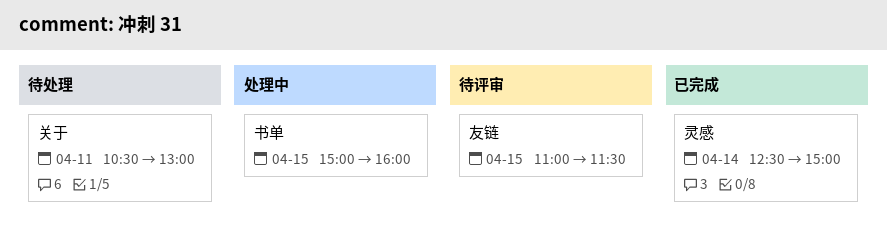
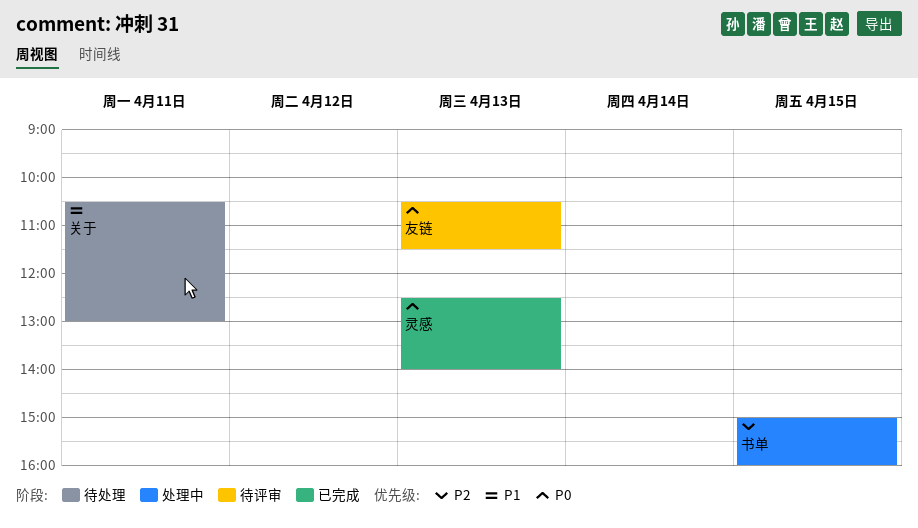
友链, day: Apr 15 -> Apr 13
友链, begins: 11:00 -> 10:30
灵感, day: Apr 14 -> Apr 13
灵感, ends: 15:00 -> 14:00

